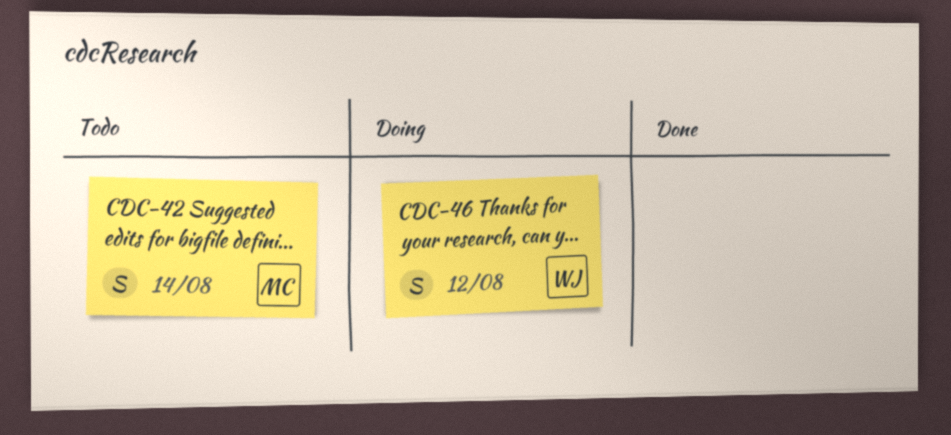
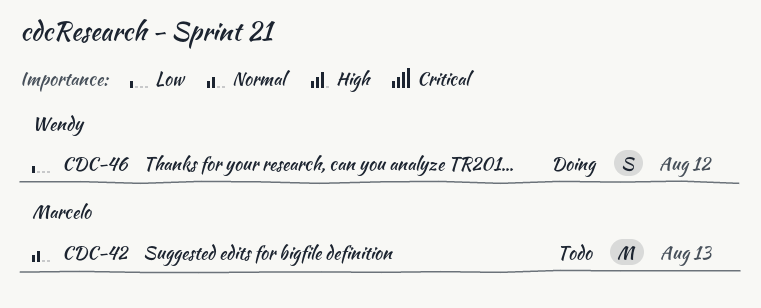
CDC-42, estimate: S -> M
CDC-42, due: Aug 14 -> Aug 13

